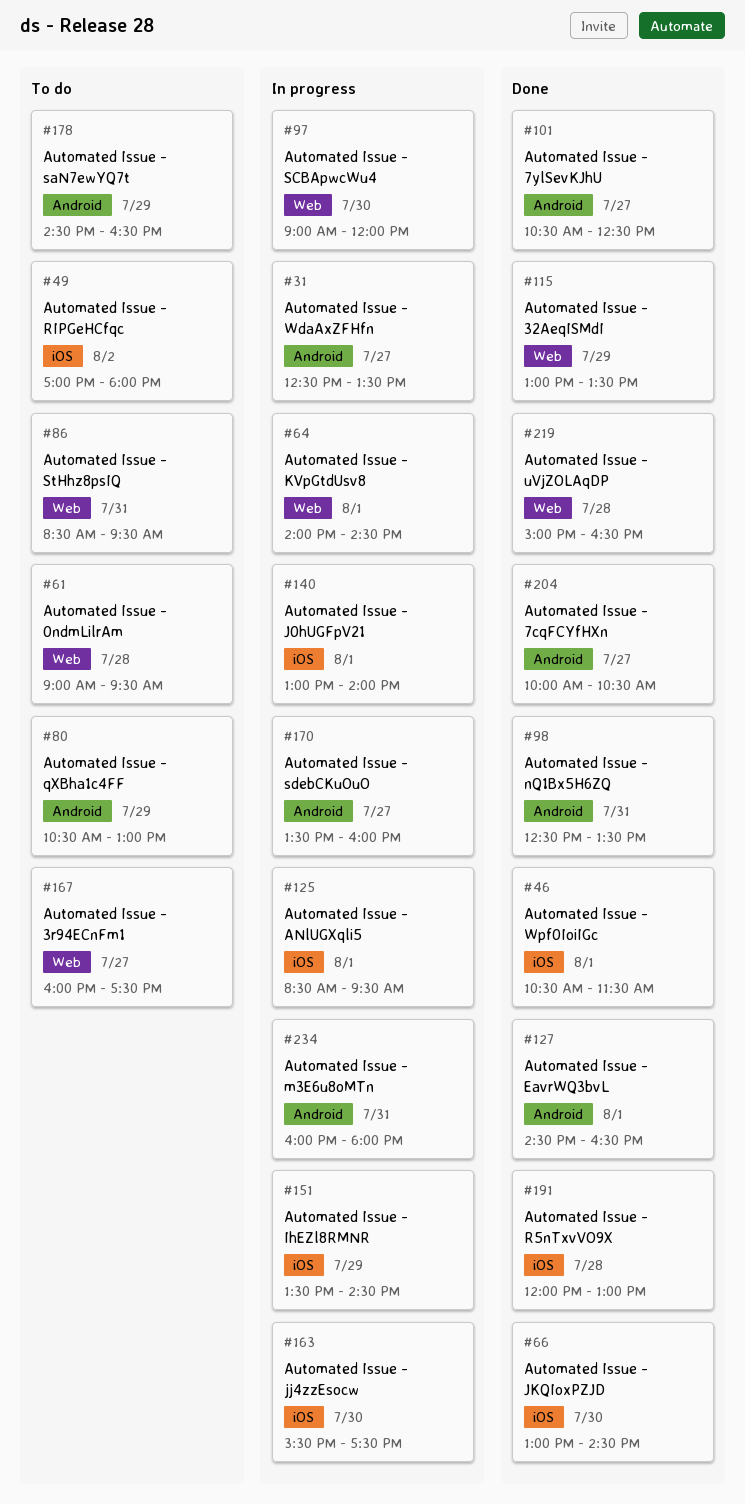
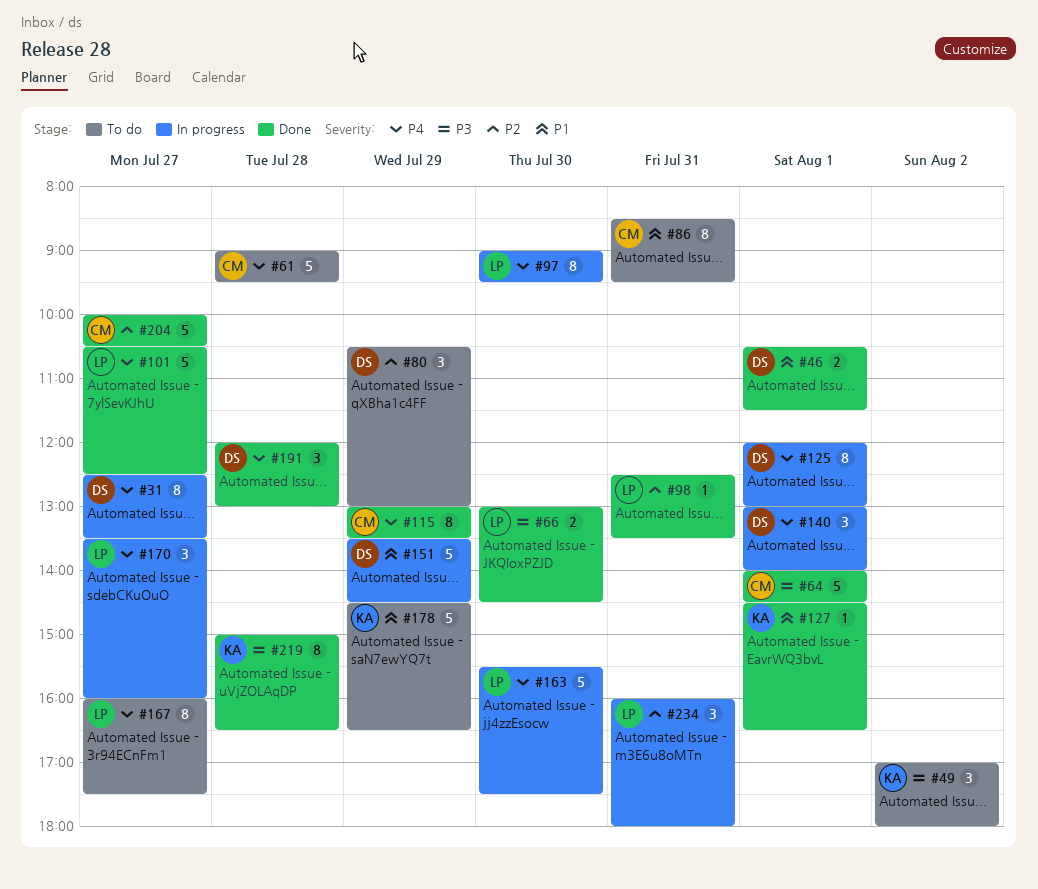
#64, status: In progress -> Done
#97, ends: 12:00 -> 09:30
#125, begins: 08:30 -> 12:00
#125, ends: 09:30 -> 13:00

